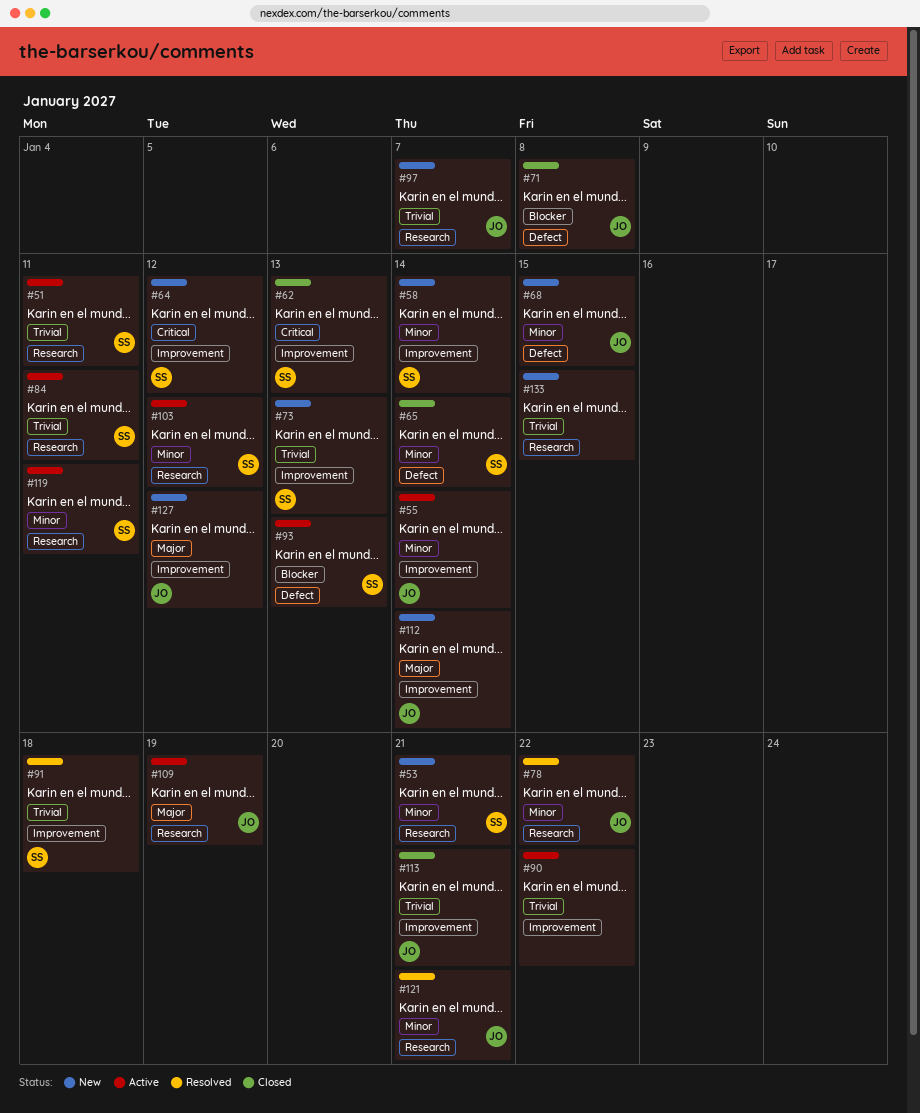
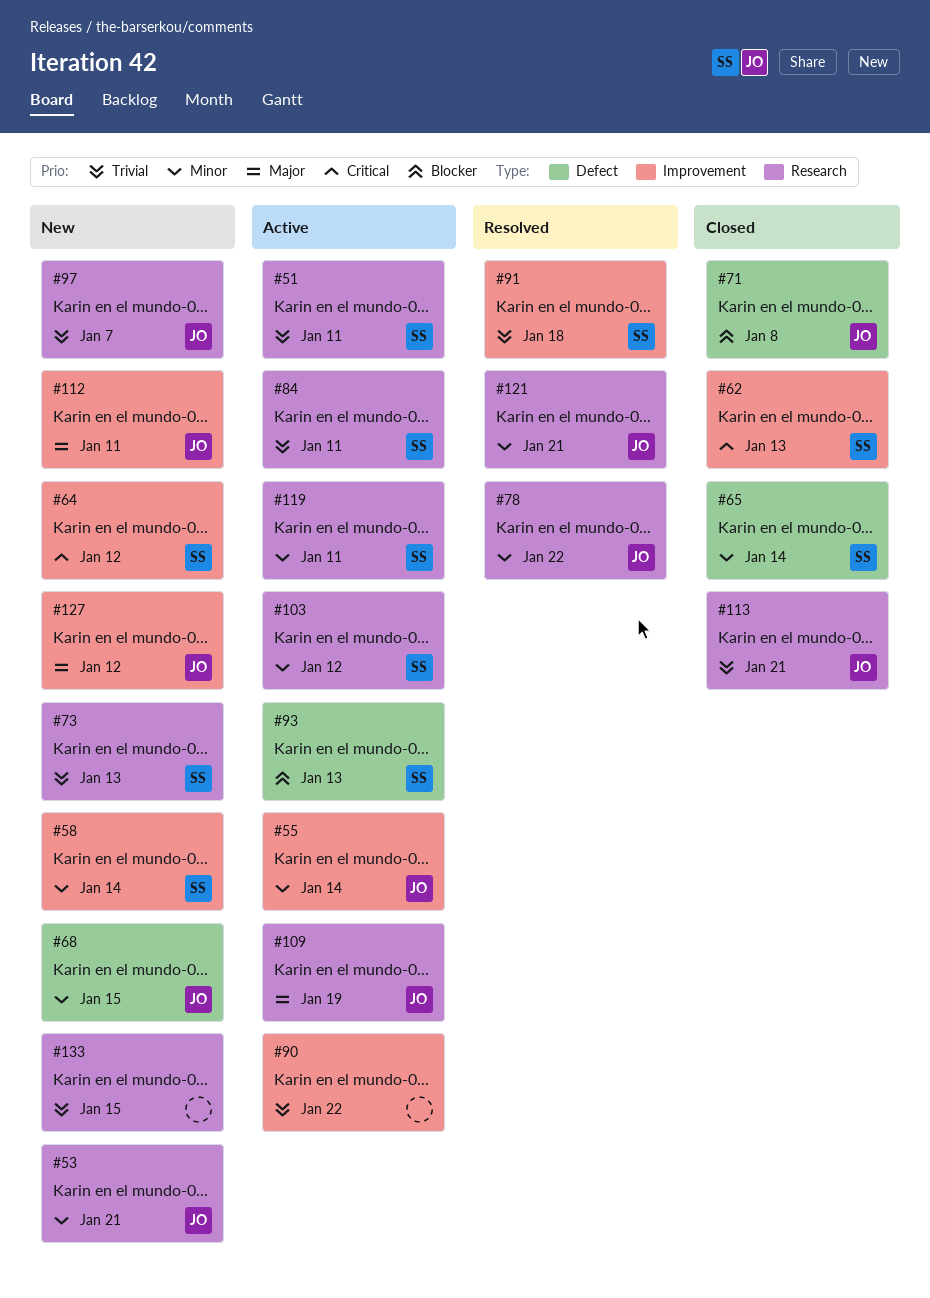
#53, owner: SS -> JO
#73, label: Improvement -> Research
#112, due: Jan 14 -> Jan 11
#113, label: Improvement -> Research

